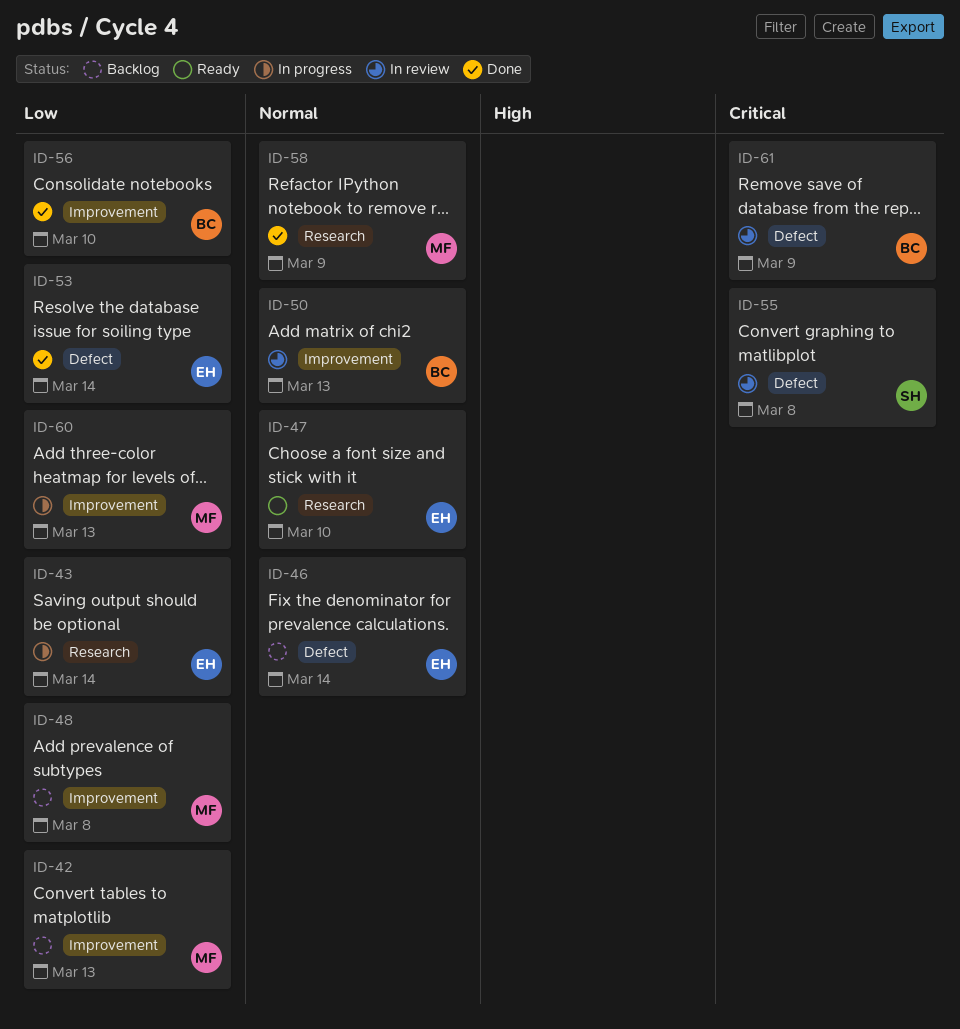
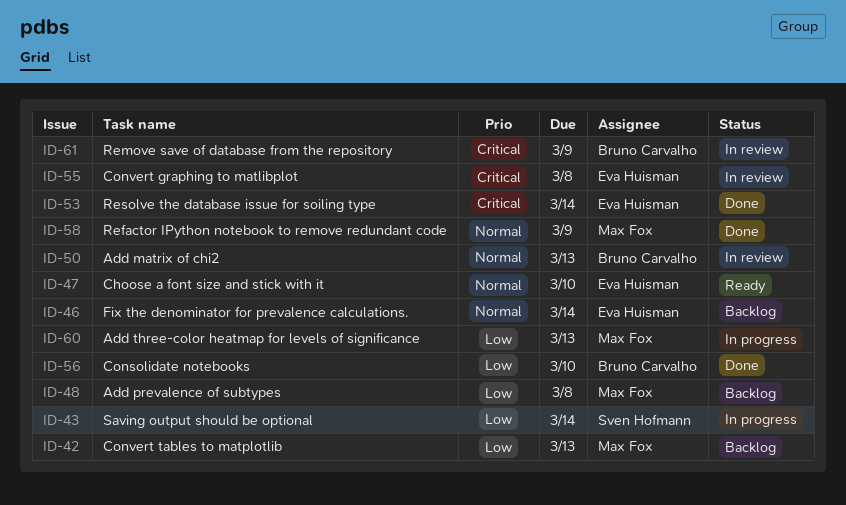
ID-43, owner: Eva Huisman -> Sven Hofmann
ID-53, priority: Low -> Critical
ID-55, owner: Sven Hofmann -> Eva Huisman

